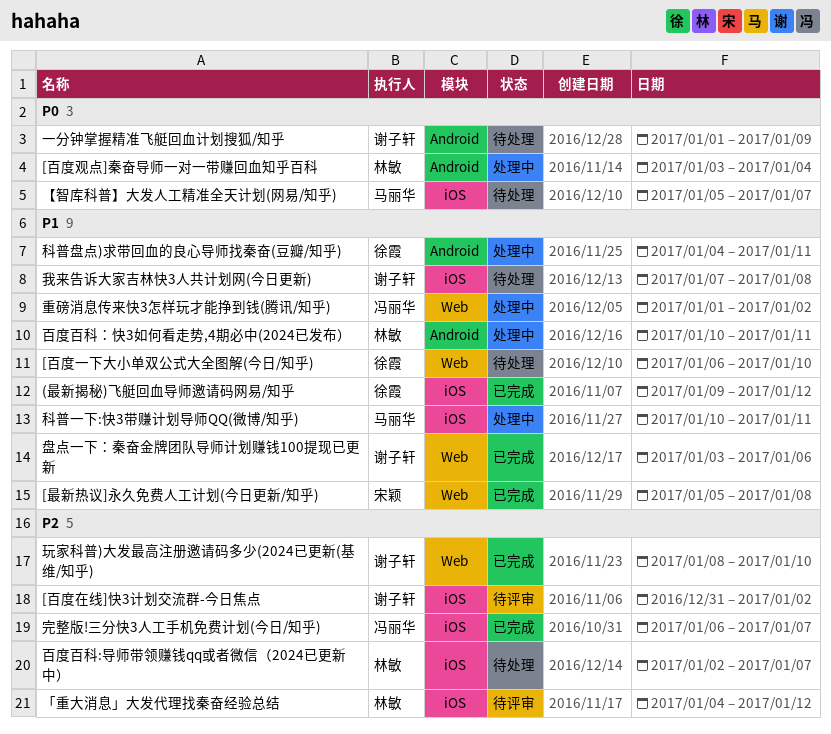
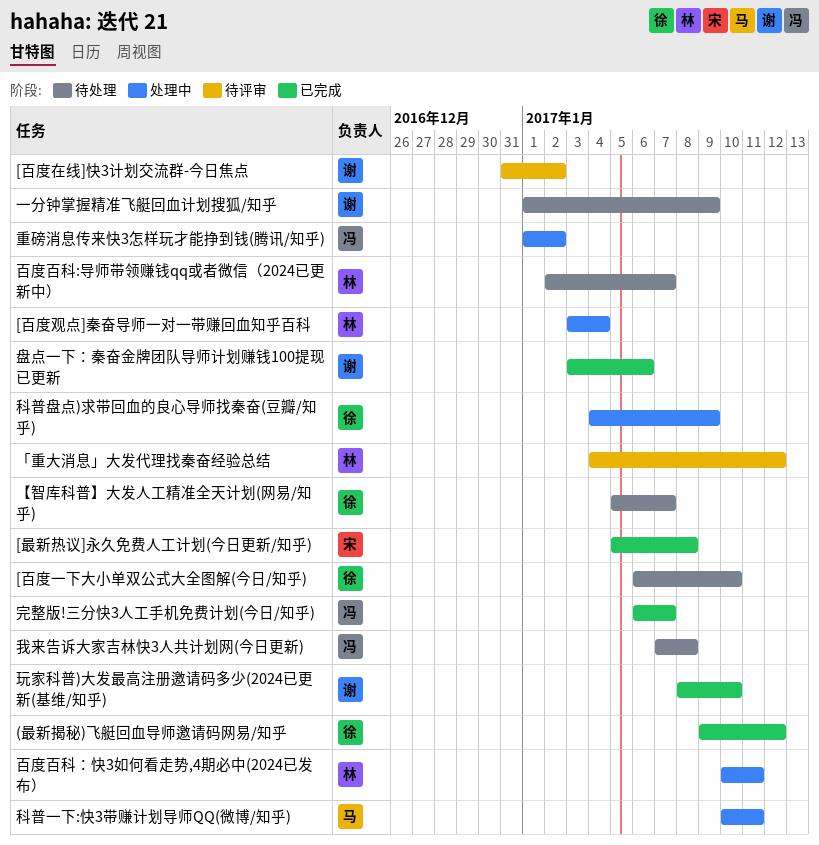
【智库科普】大发人工精准全天计划(网易/知乎), owner: 马丽华 -> 徐霞
我来告诉大家吉林快3人共计划网(今日更新), owner: 谢子轩 -> 冯丽华
科普盘点)求带回血的良心导师找秦奋(豆瓣/知乎), due: Jan 11 -> Jan 9

